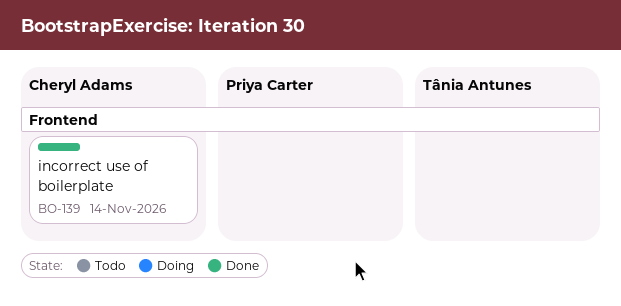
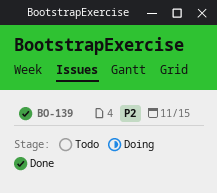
BO-139, due: Nov 14 -> Nov 15

